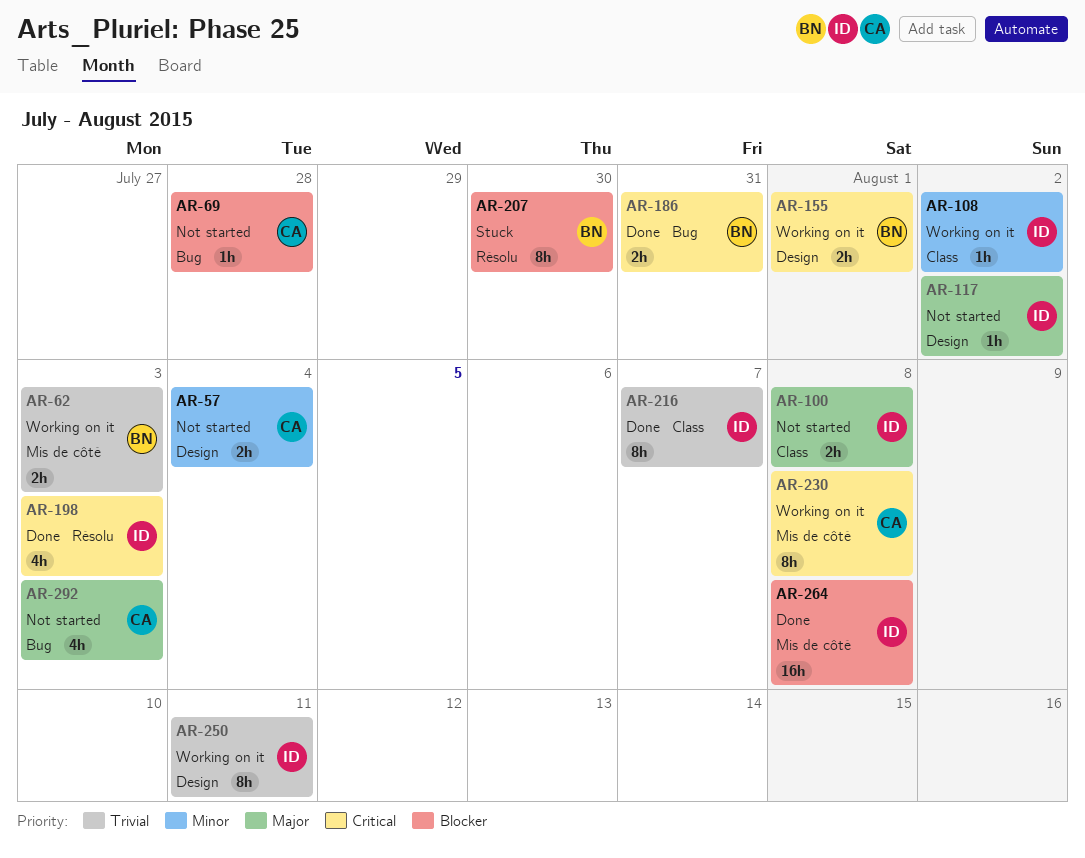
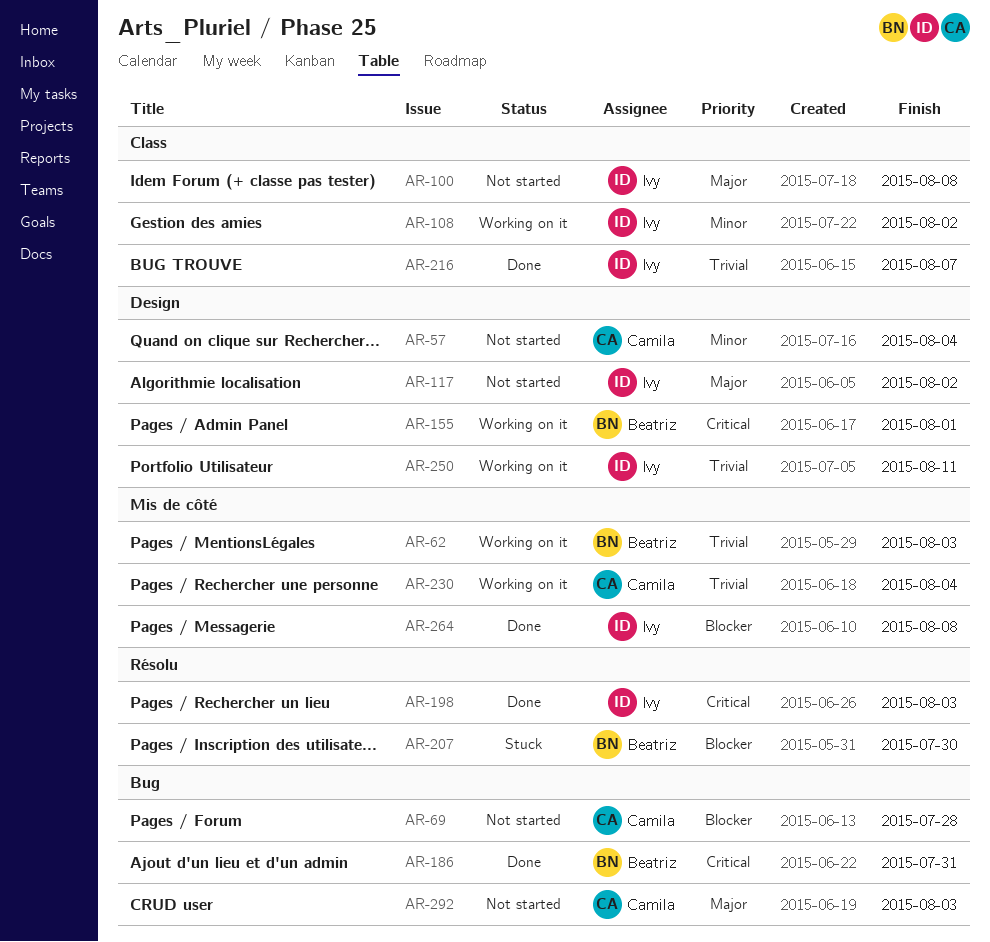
AR-230, priority: Critical -> Trivial
AR-230, due: Aug 8 -> Aug 4

